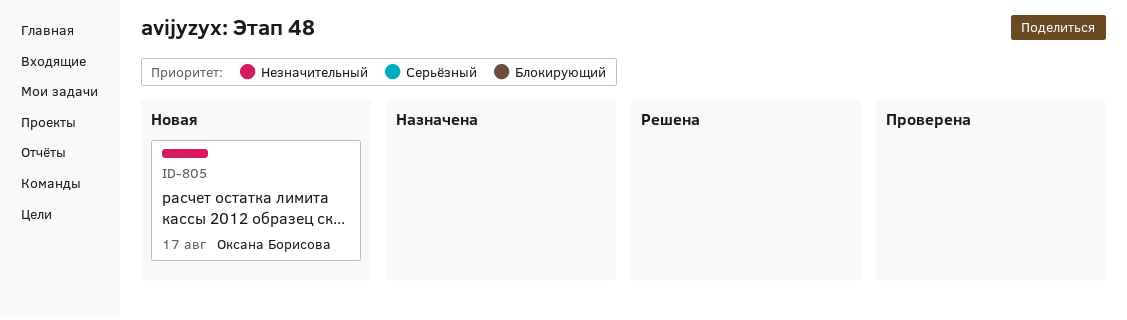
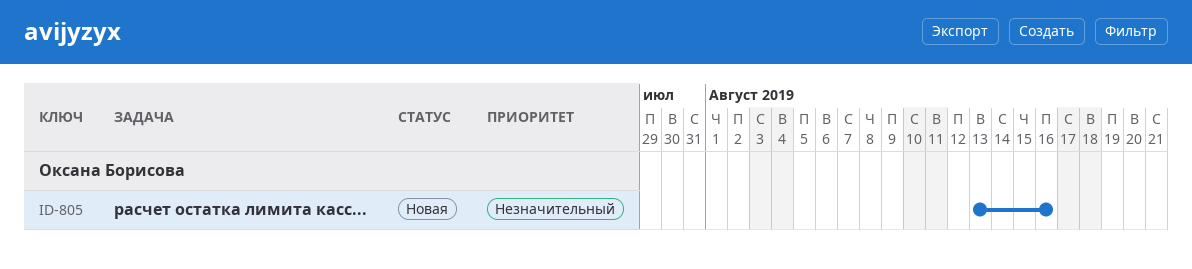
ID-805, due: Aug 17 -> Aug 16

